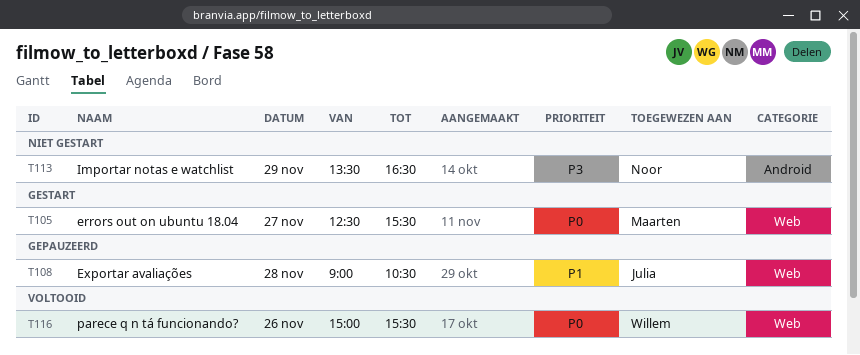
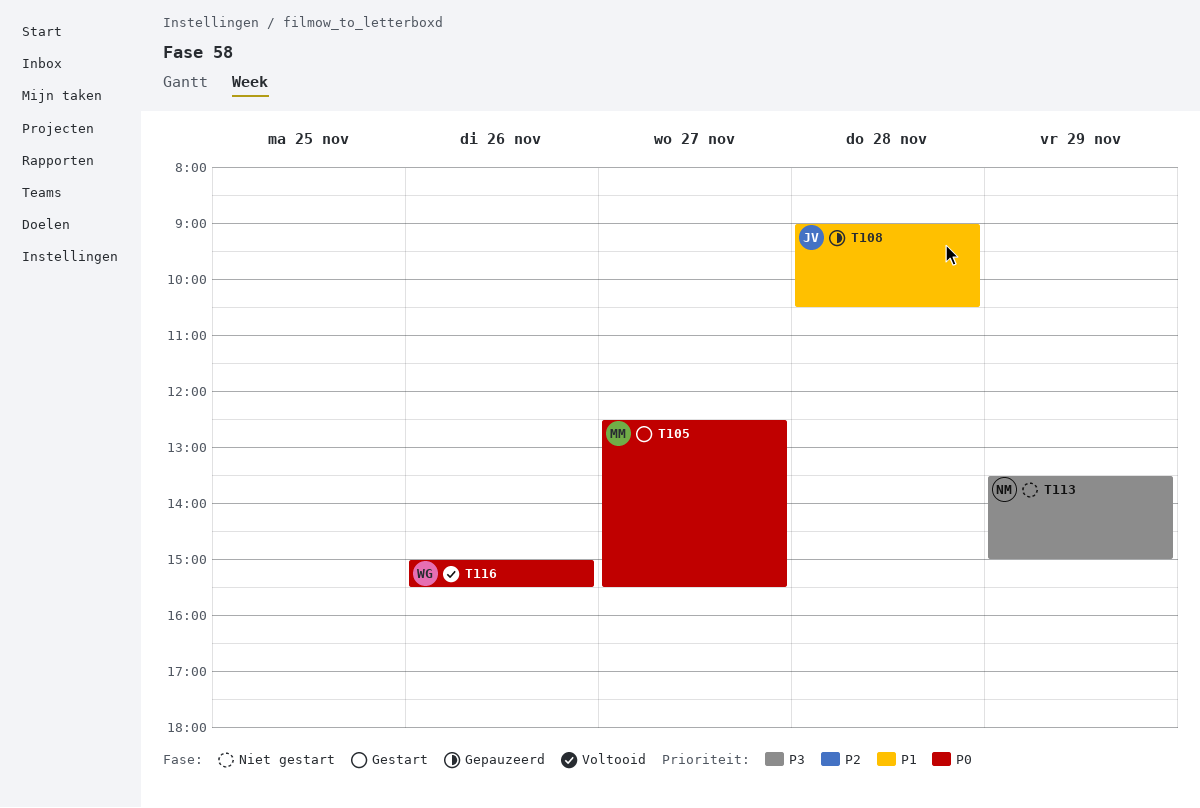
T113, ends: 16:30 -> 15:00

